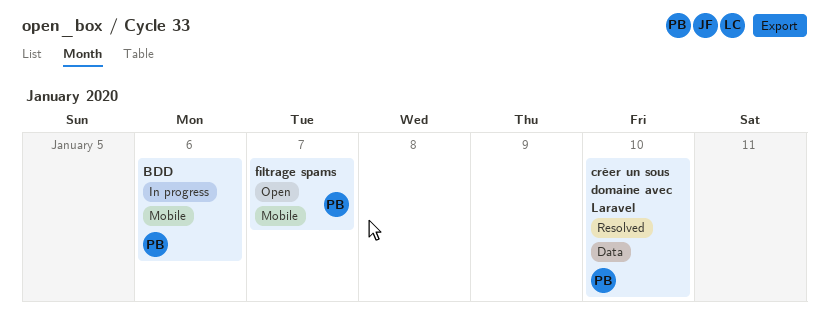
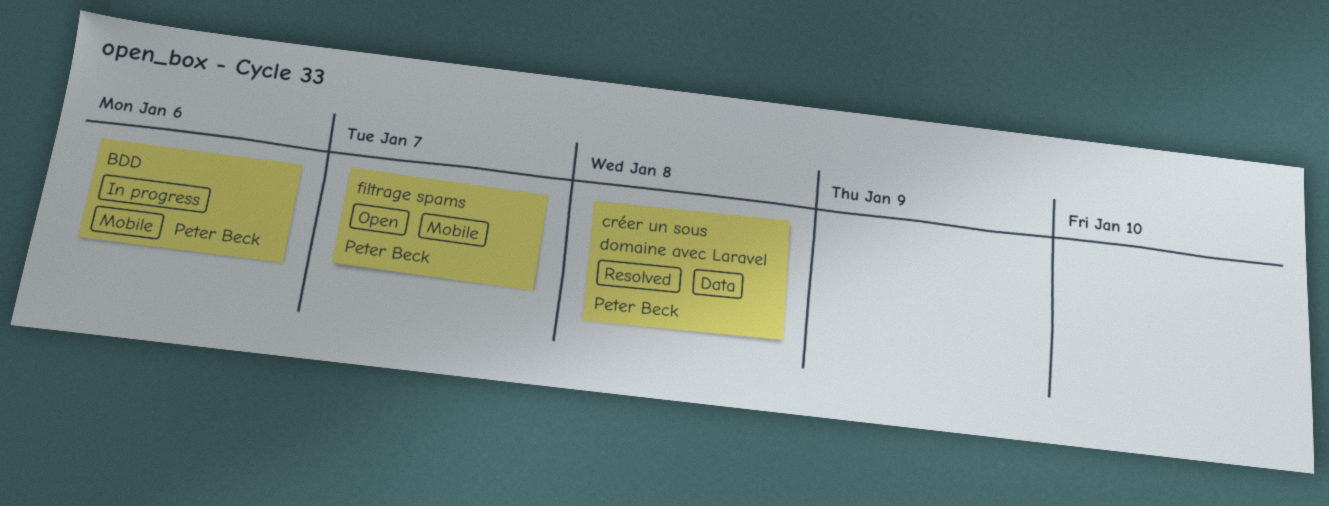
créer un sous domaine avec Laravel, due: Jan 10 -> Jan 8

